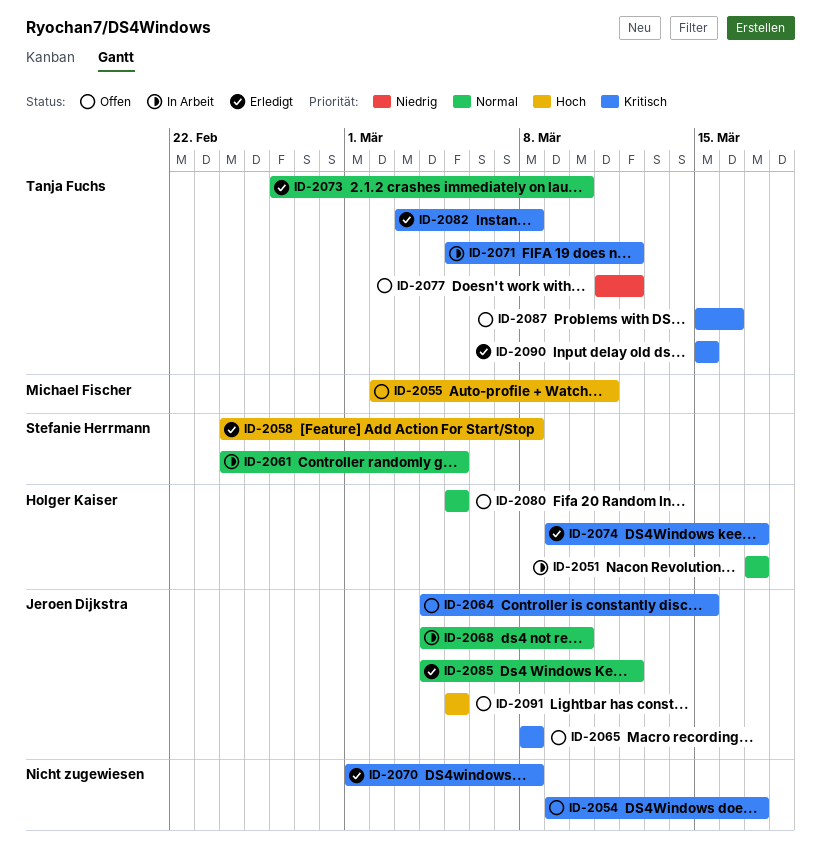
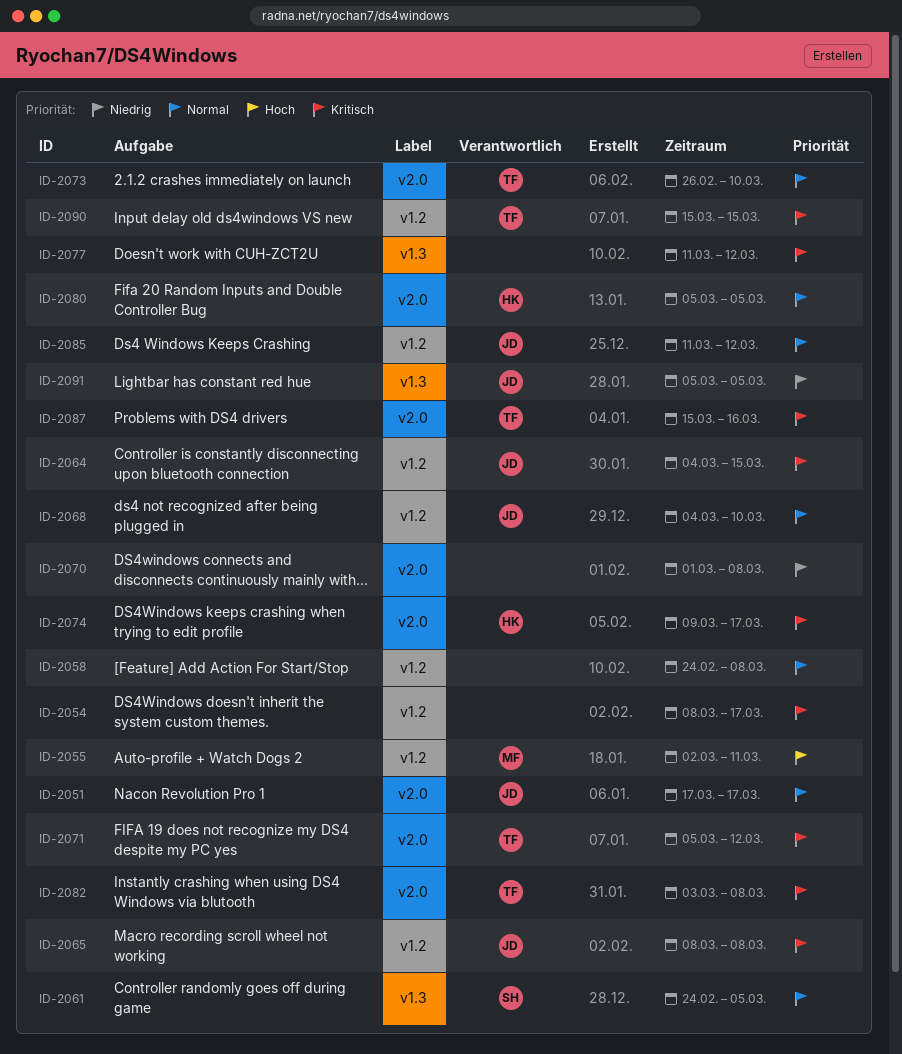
ID-2051, owner: Holger Kaiser -> Jeroen Dijkstra
ID-2054, start: Mar 9 -> Mar 8
ID-2058, owner: Stefanie Herrmann -> none
ID-2058, priority: Hoch -> Normal
ID-2070, priority: Kritisch -> Niedrig
ID-2077, owner: Tanja Fuchs -> none
ID-2077, priority: Niedrig -> Kritisch
ID-2085, start: Mar 4 -> Mar 11
ID-2091, priority: Hoch -> Niedrig

